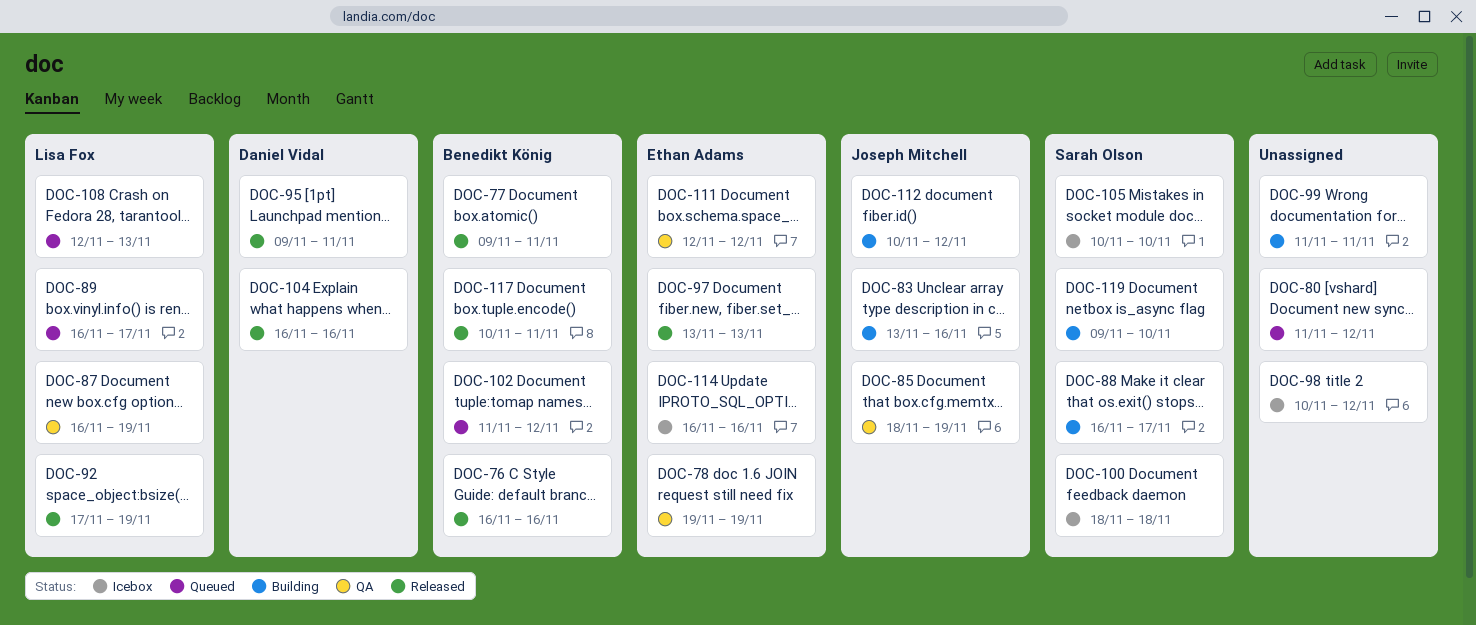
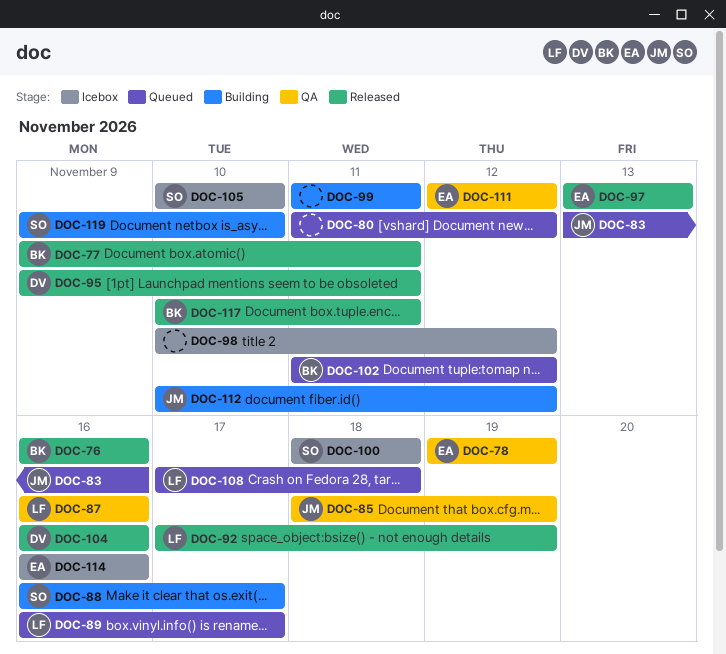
DOC-83, status: Building -> Queued
DOC-87, due: Nov 19 -> Nov 16
DOC-108, start: Nov 12 -> Nov 17
DOC-108, due: Nov 13 -> Nov 18

